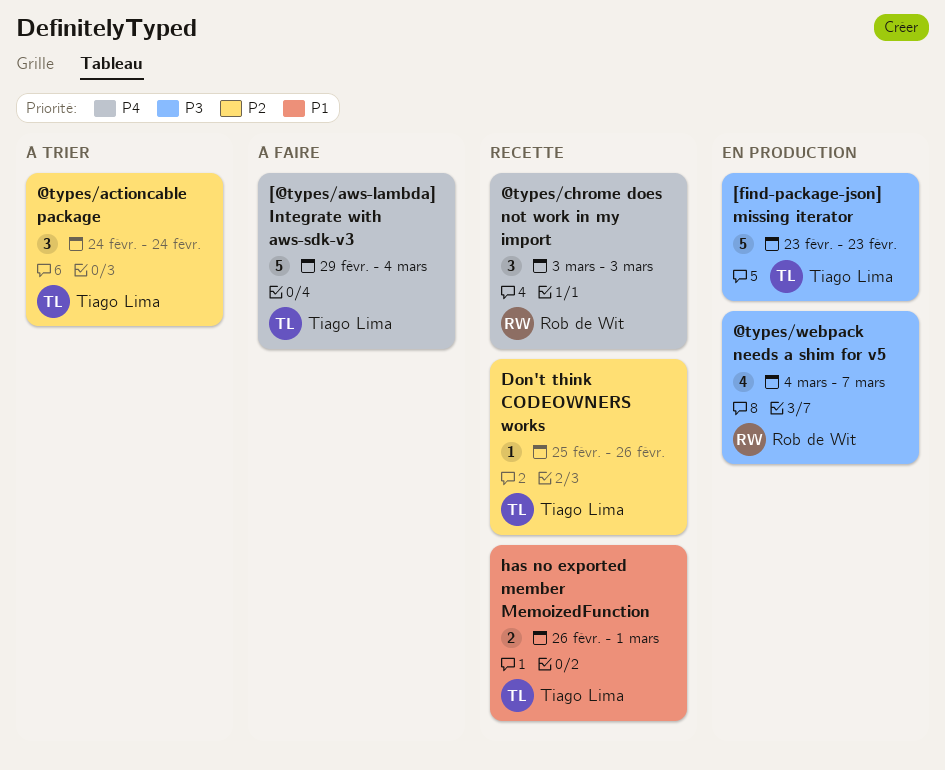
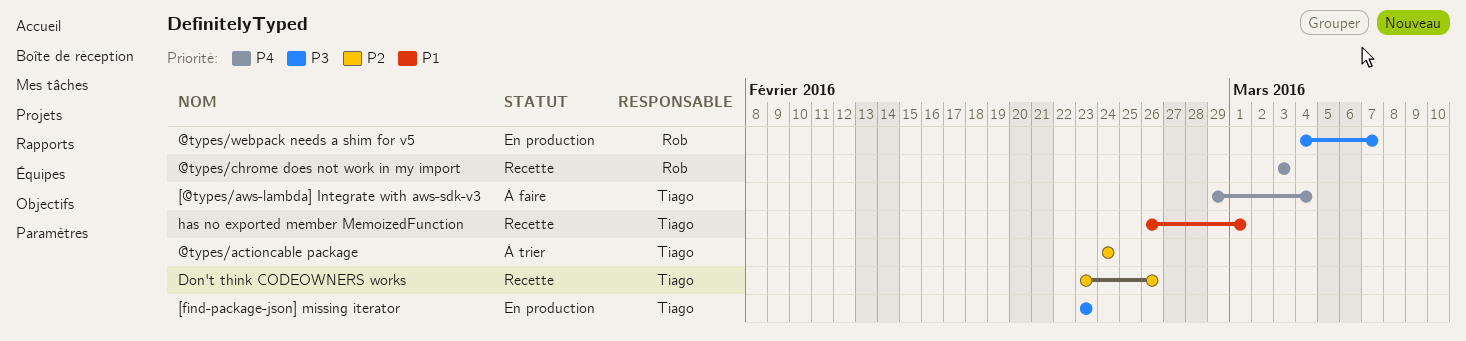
Don't think CODEOWNERS works, start: Feb 25 -> Feb 23

